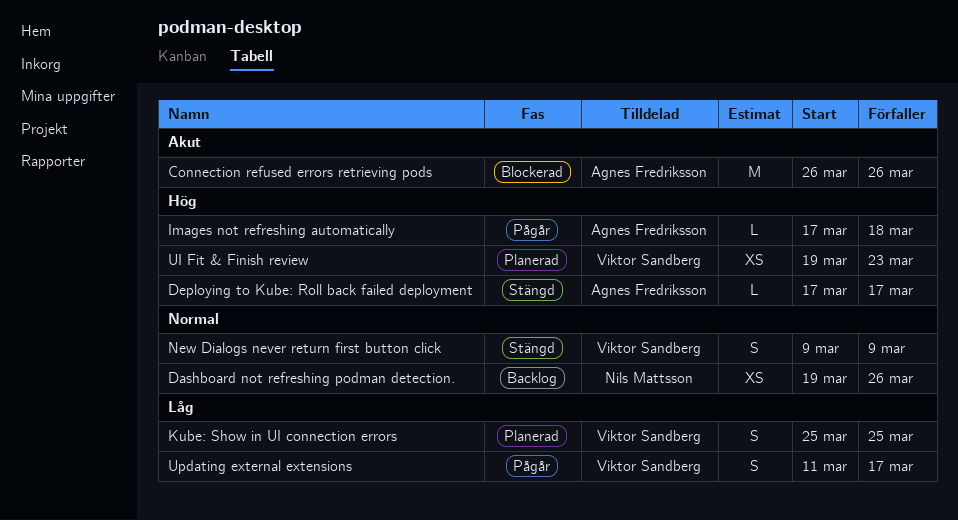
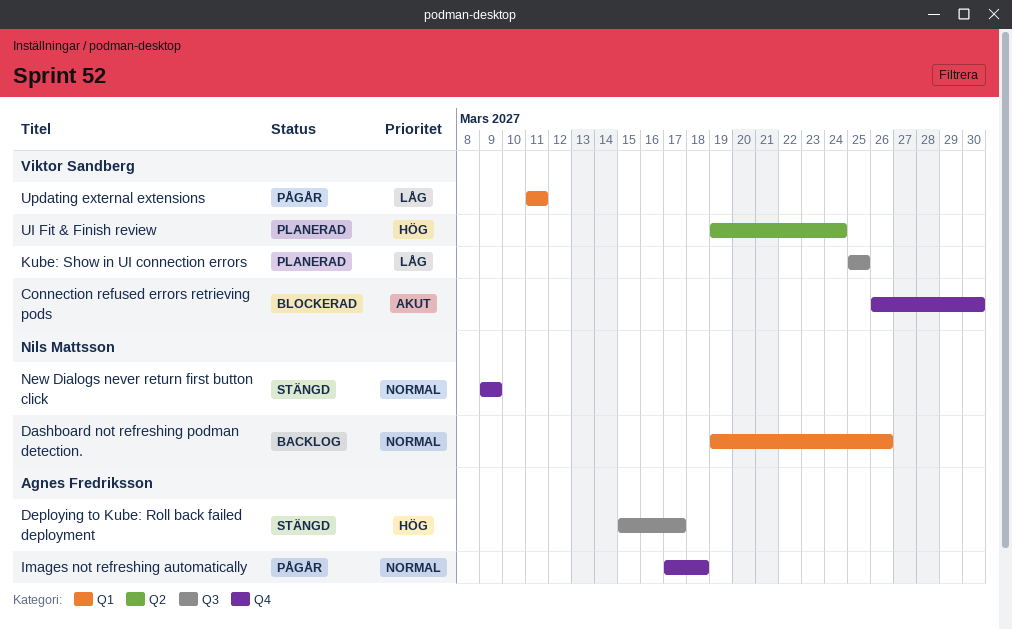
Connection refused errors retrieving pods, owner: Agnes Fredriksson -> Viktor Sandberg
Connection refused errors retrieving pods, due: Mar 26 -> Mar 30
Deploying to Kube: Roll back failed deployment, start: Mar 17 -> Mar 15
Images not refreshing automatically, priority: Hög -> Normal
New Dialogs never return first button click, owner: Viktor Sandberg -> Nils Mattsson
UI Fit & Finish review, due: Mar 23 -> Mar 24
Updating external extensions, due: Mar 17 -> Mar 11

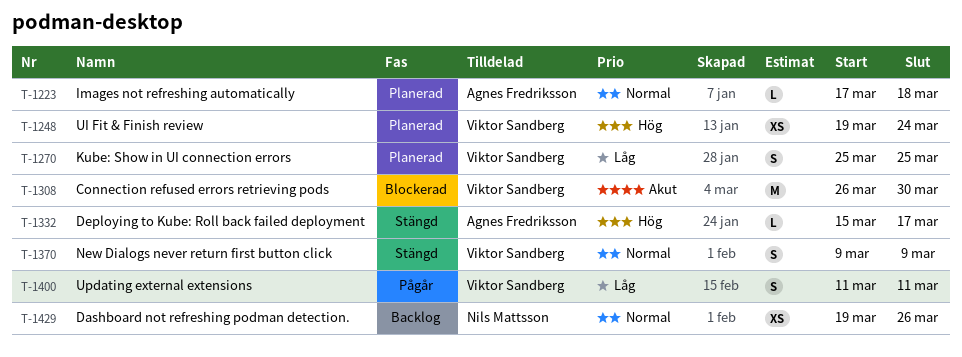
Images not refreshing automatically, status: Pågår -> Planerad
New Dialogs never return first button click, owner: Nils Mattsson -> Viktor Sandberg

